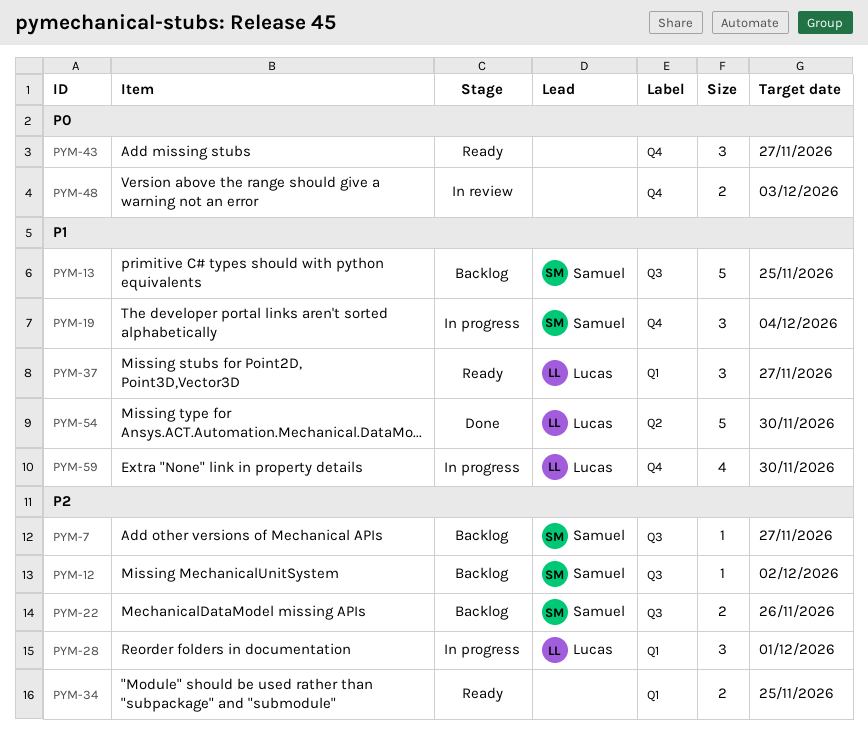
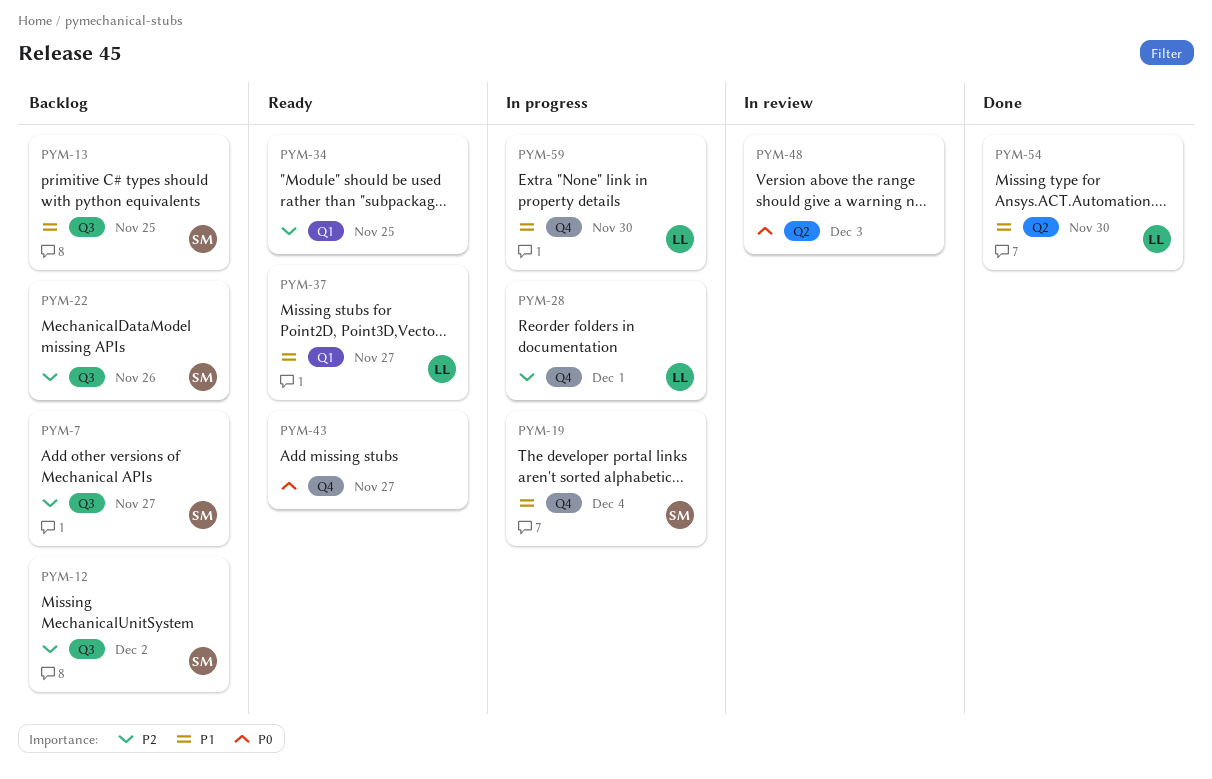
PYM-28, label: Q1 -> Q4
PYM-48, label: Q4 -> Q2

